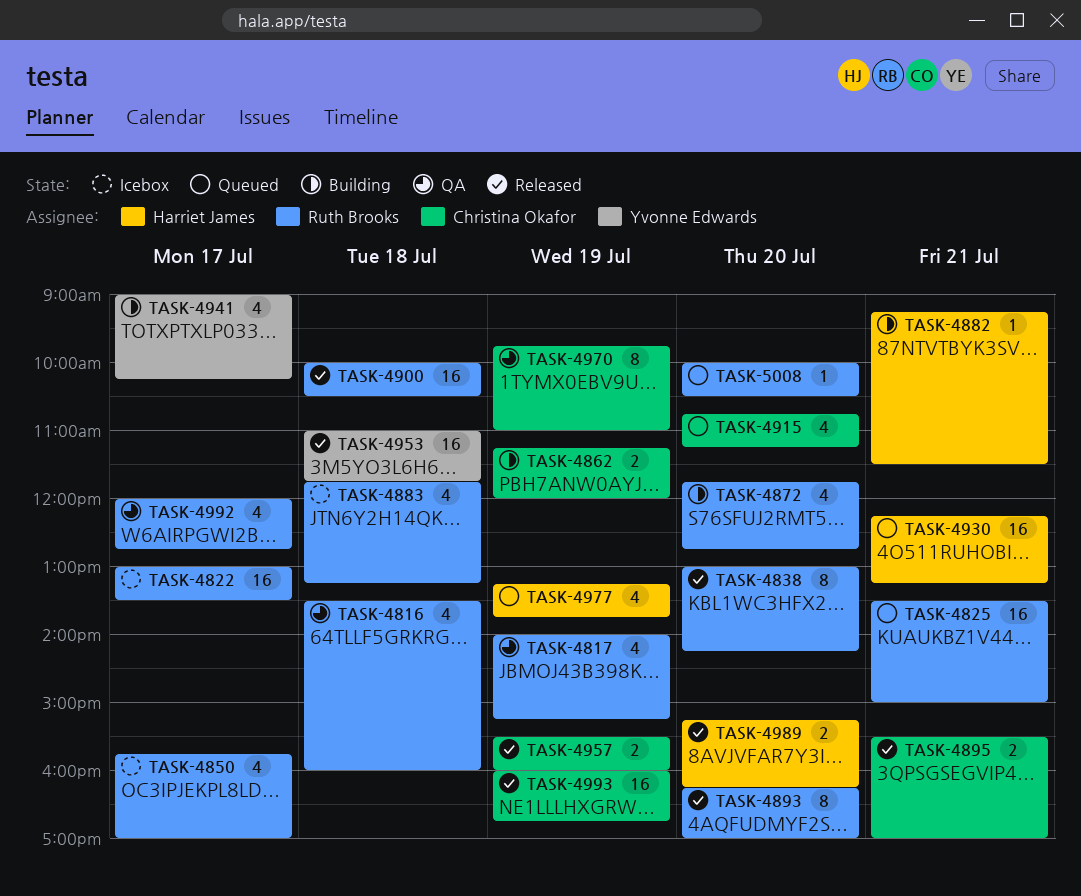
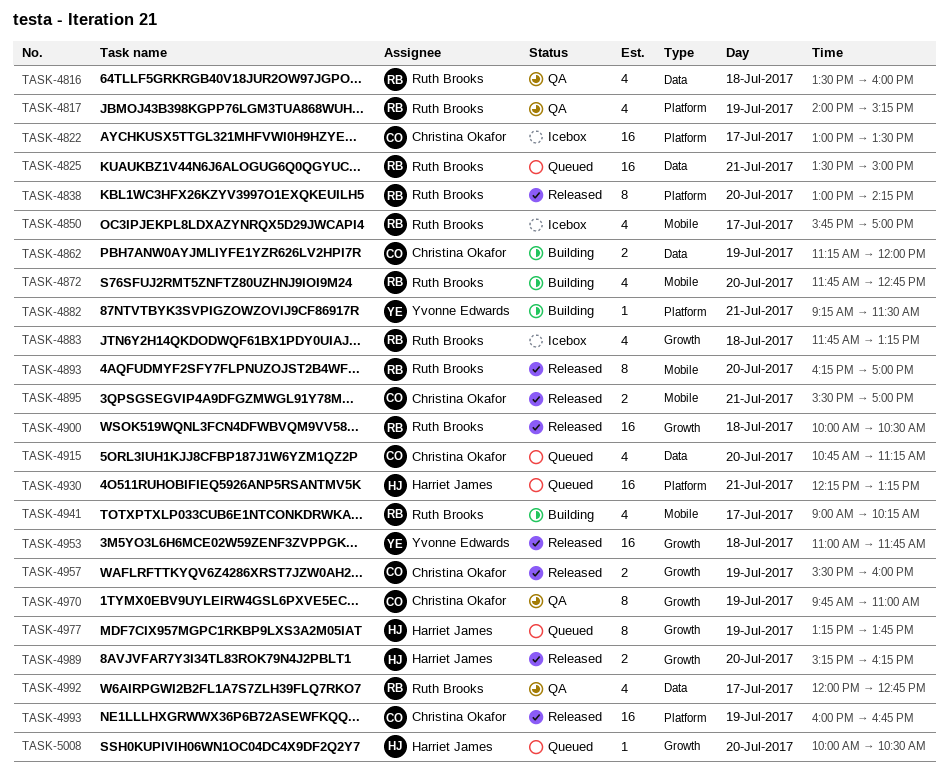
TASK-4822, owner: Ruth Brooks -> Christina Okafor
TASK-4882, owner: Harriet James -> Yvonne Edwards
TASK-4941, owner: Yvonne Edwards -> Ruth Brooks
TASK-4977, estimate: 4 -> 8
TASK-5008, owner: Ruth Brooks -> Harriet James

